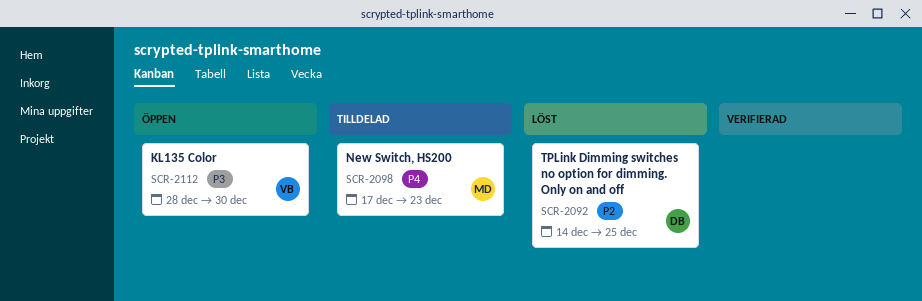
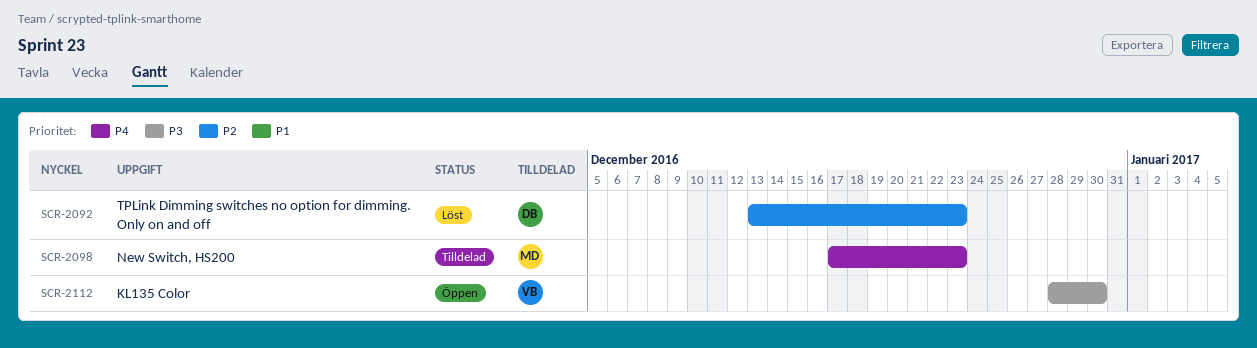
SCR-2092, start: Dec 14 -> Dec 13
SCR-2092, due: Dec 25 -> Dec 23

